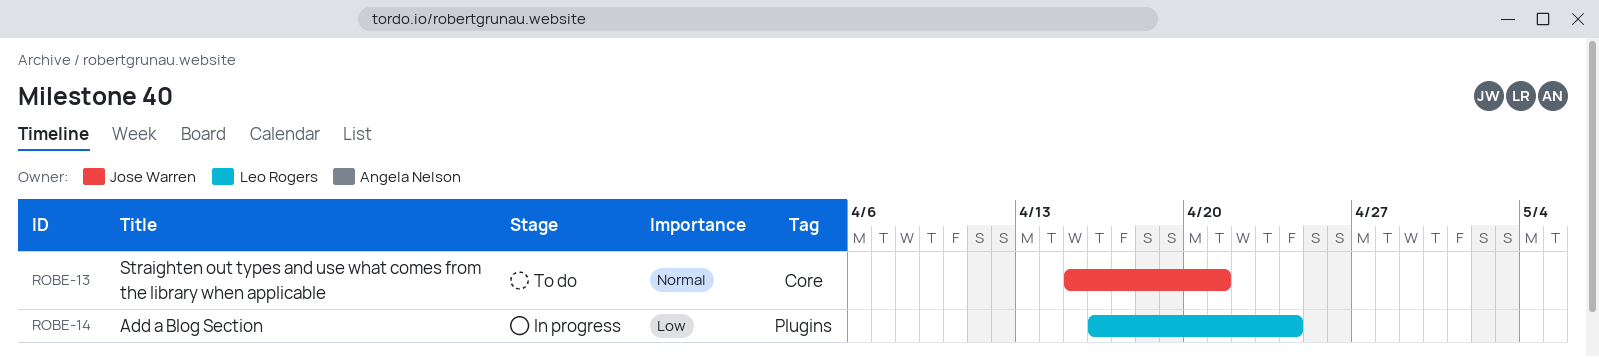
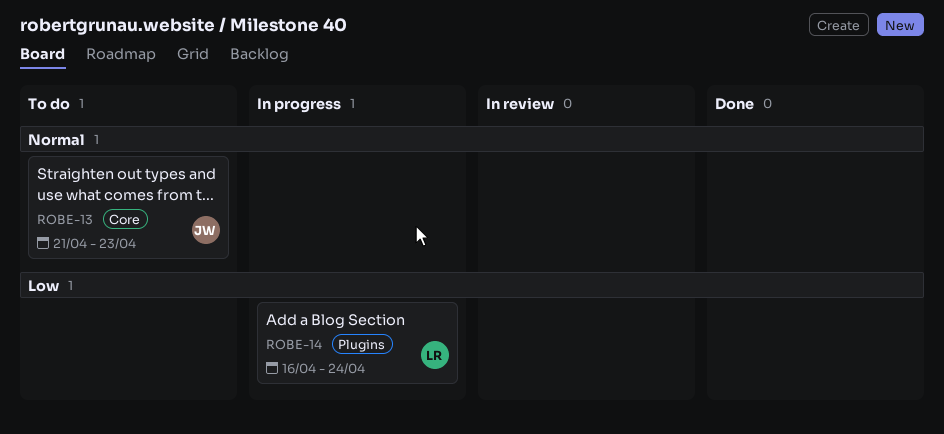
ROBE-13, start: Apr 15 -> Apr 21
ROBE-13, due: Apr 21 -> Apr 23

